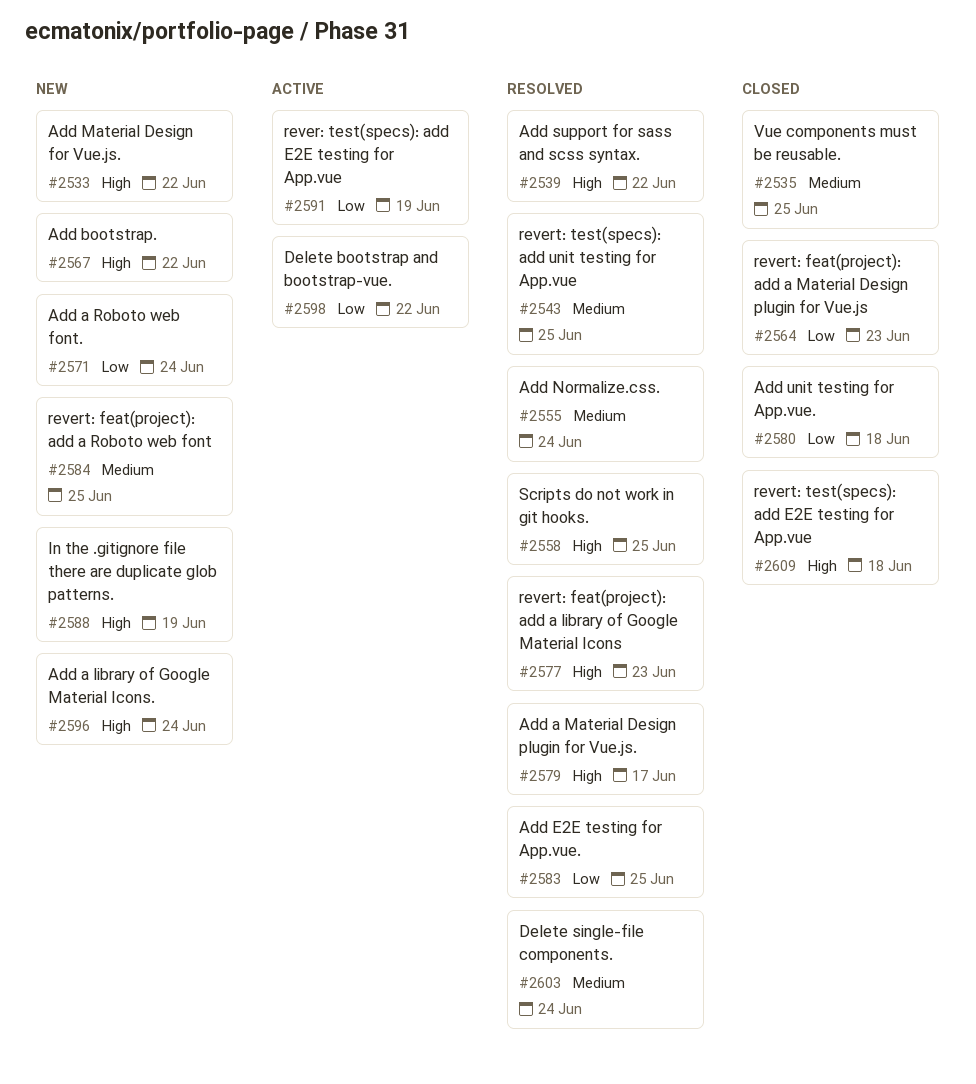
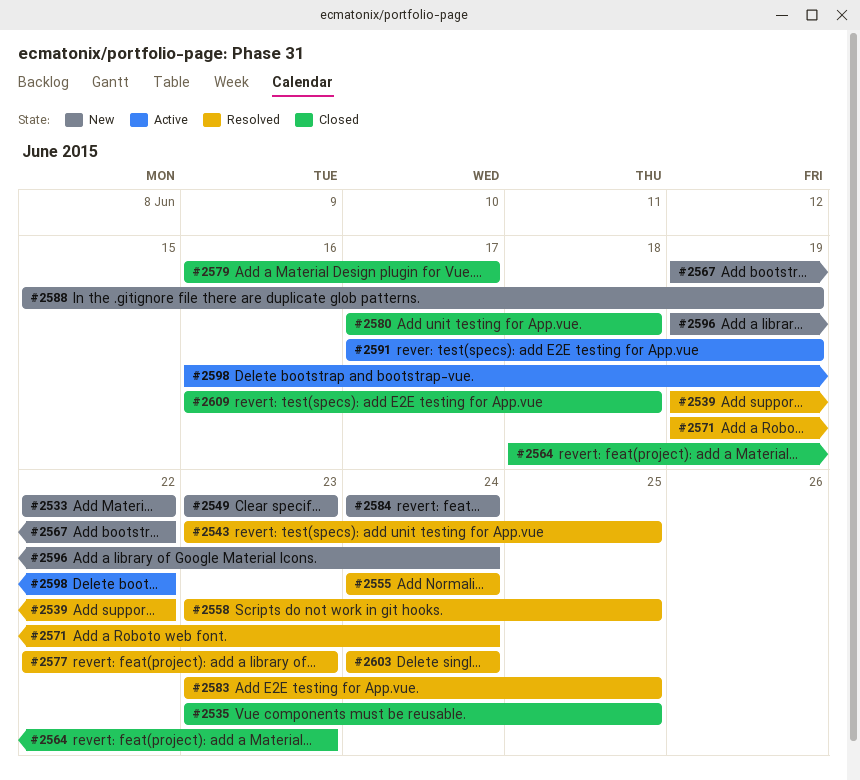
#2549: none -> present
#2571, status: New -> Resolved
#2579, status: Resolved -> Closed
#2584, due: Jun 25 -> Jun 24

